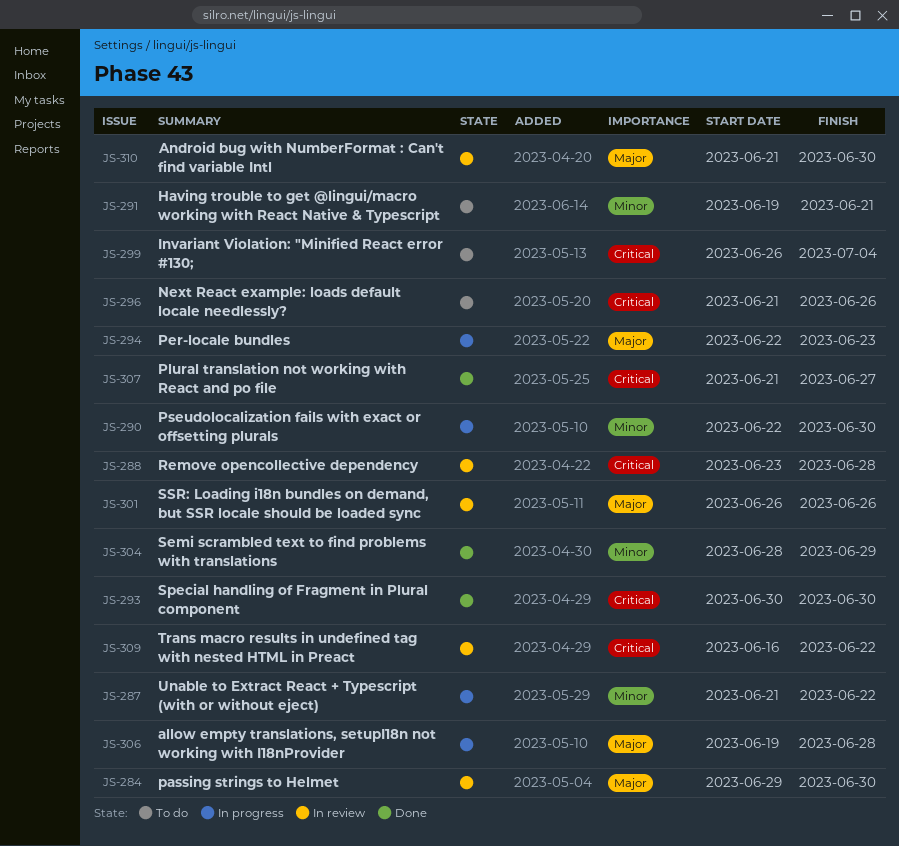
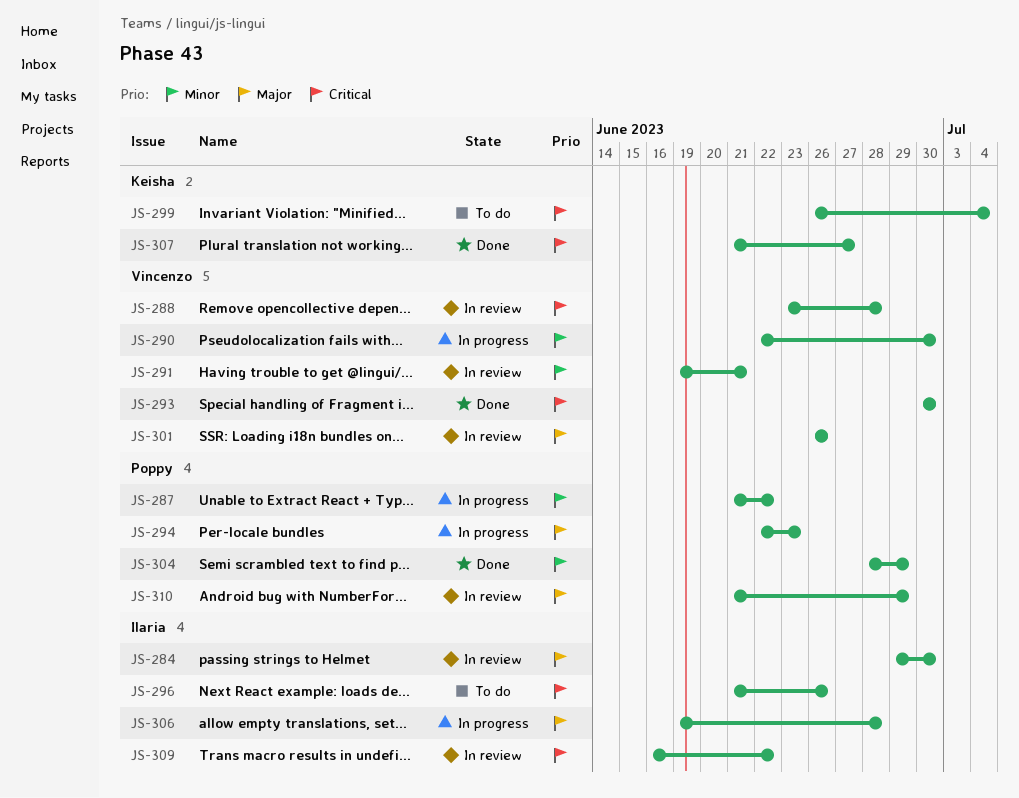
JS-291, status: To do -> In review
JS-310, due: Jun 30 -> Jun 29

